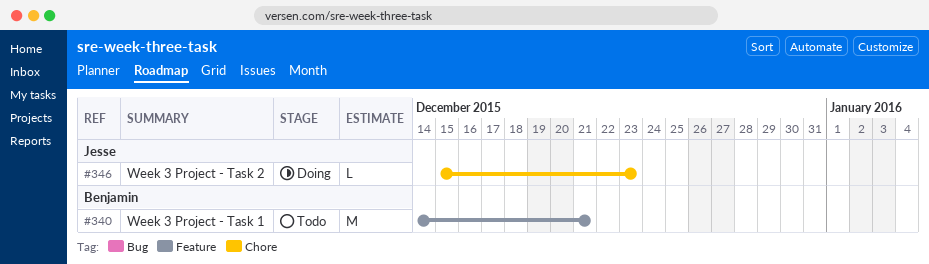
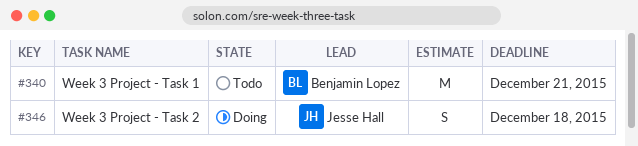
#346, estimate: L -> S
#346, due: Dec 23 -> Dec 18

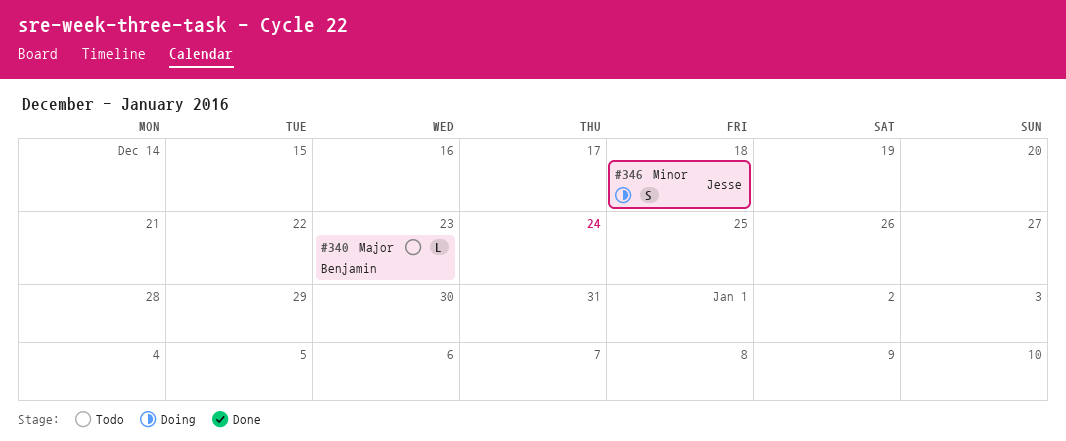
#340, estimate: M -> L
#340, due: Dec 21 -> Dec 23

